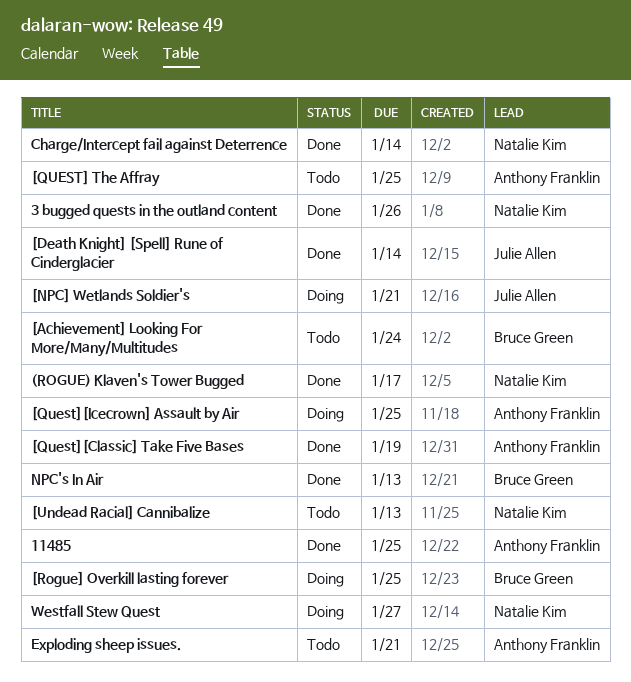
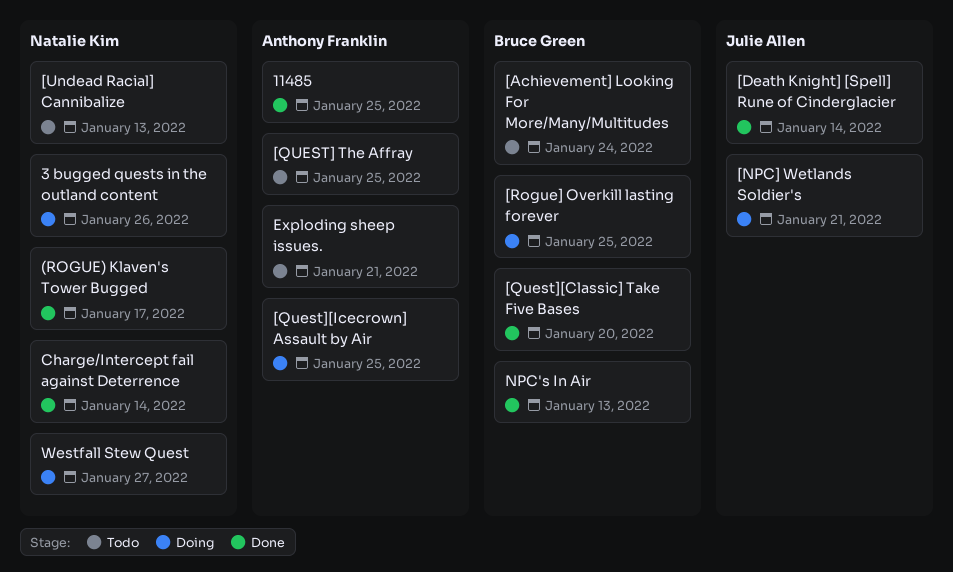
3 bugged quests in the outland content, status: Done -> Doing
[Quest][Classic] Take Five Bases, owner: Anthony Franklin -> Bruce Green
[Quest][Classic] Take Five Bases, due: Jan 19 -> Jan 20

